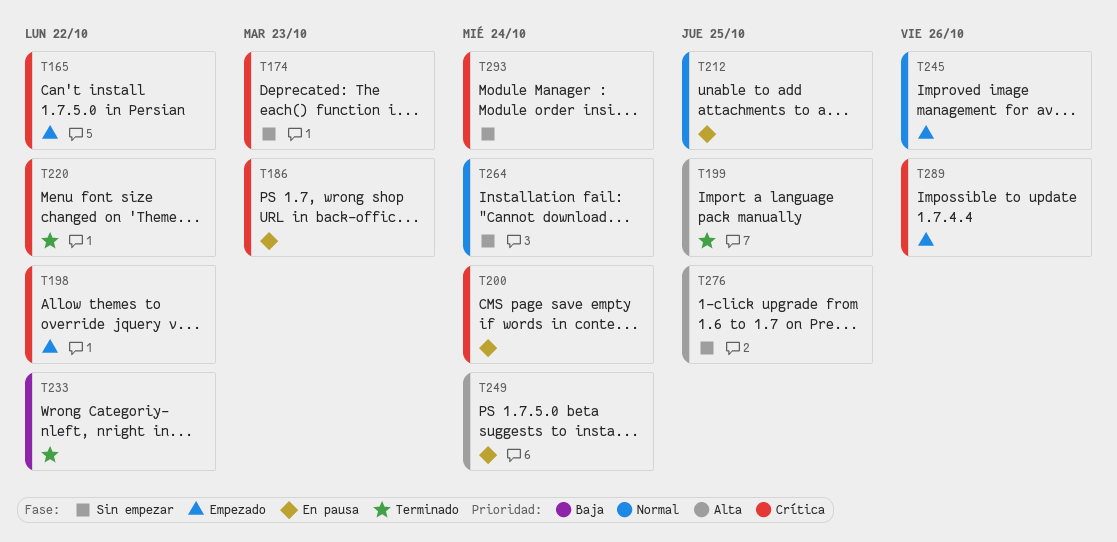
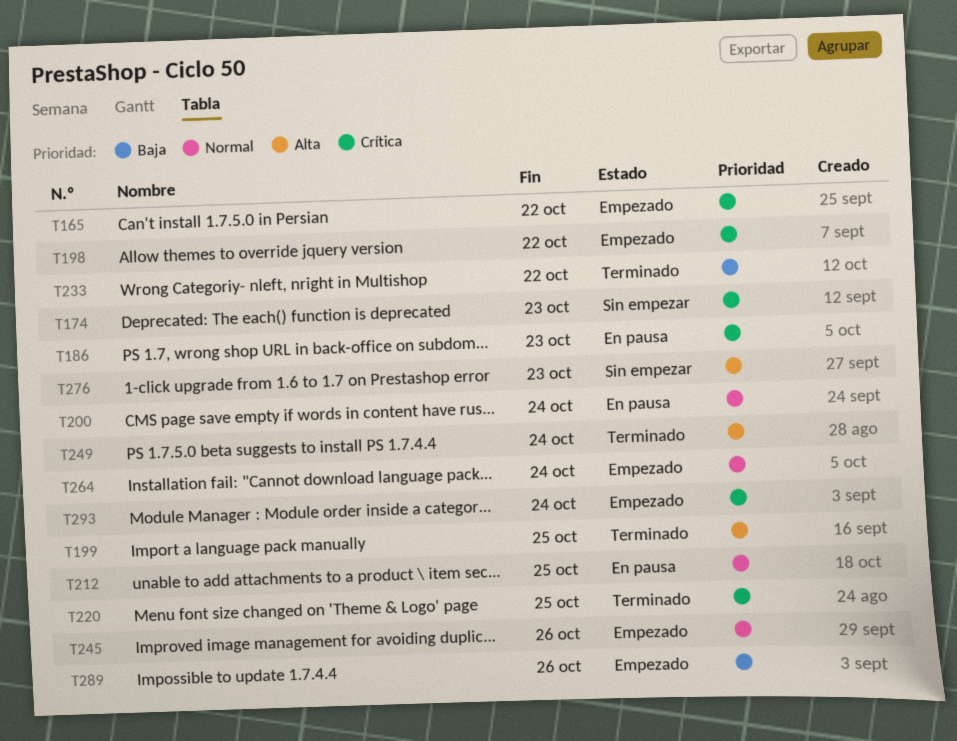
T200, priority: Crítica -> Normal
T220, due: Oct 22 -> Oct 25
T249, status: En pausa -> Terminado
T264, status: Sin empezar -> Empezado
T276, due: Oct 25 -> Oct 23
T289, priority: Crítica -> Baja
T293, status: Sin empezar -> Empezado

